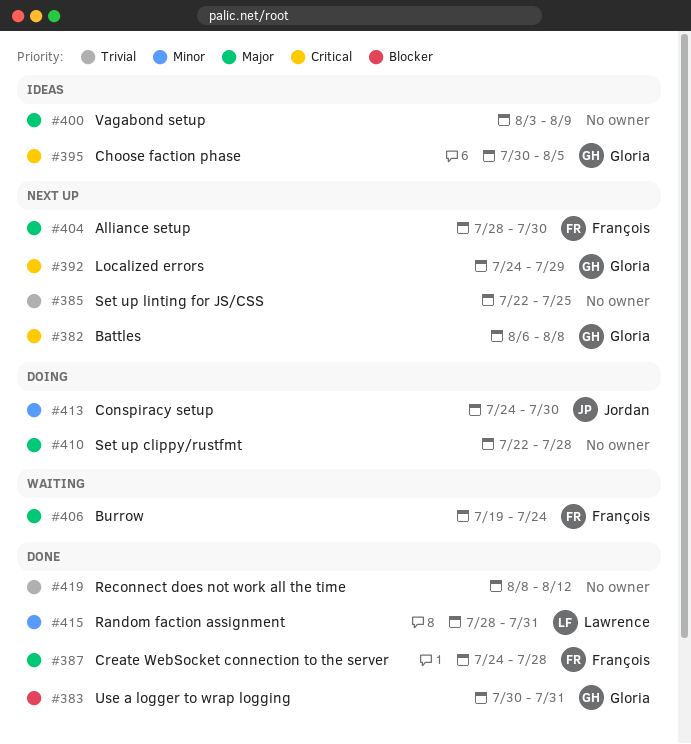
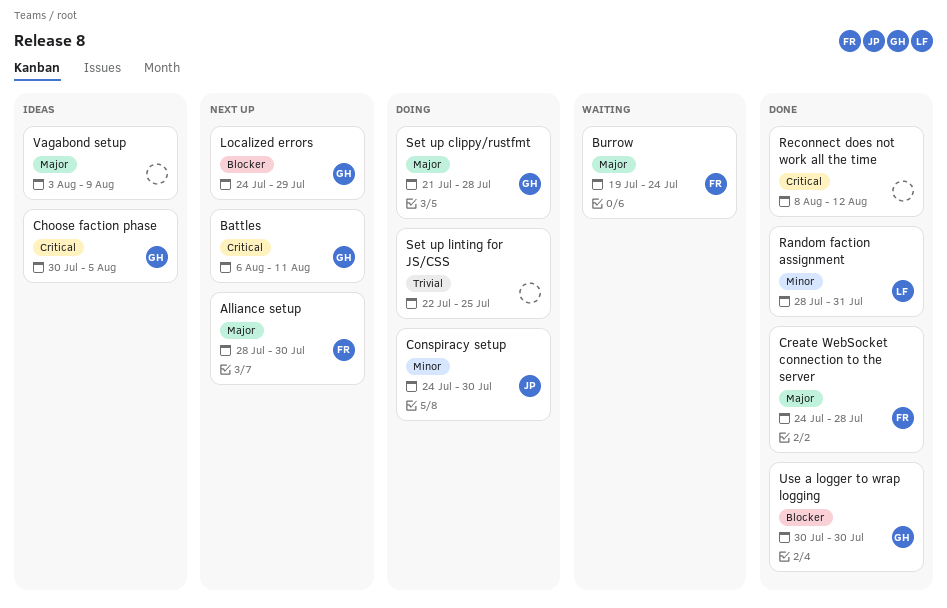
Battles, due: Aug 8 -> Aug 11
Localized errors, priority: Critical -> Blocker
Reconnect does not work all the time, priority: Trivial -> Critical
Set up clippy/rustfmt, owner: none -> Gloria
Set up clippy/rustfmt, start: Jul 22 -> Jul 21
Set up linting for JS/CSS, status: Next up -> Doing
Use a logger to wrap logging, due: Jul 31 -> Jul 30

